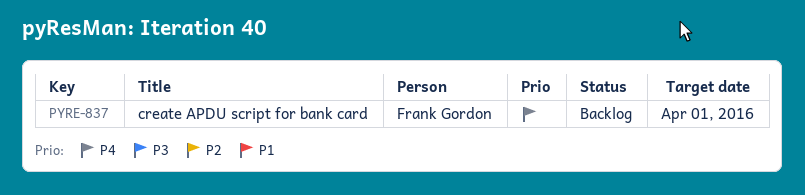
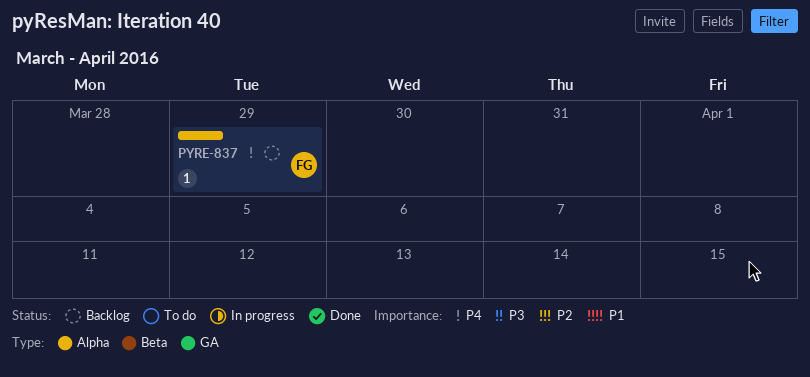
PYRE-837, due: Apr 1 -> Mar 29

